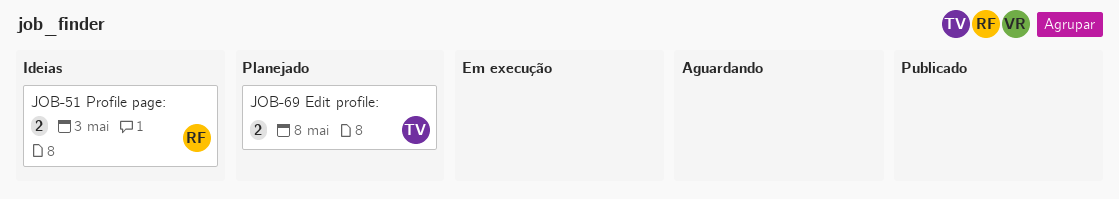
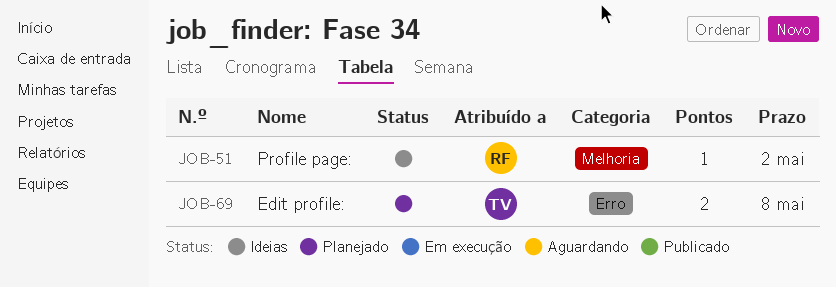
JOB-51, estimate: 2 -> 1
JOB-51, due: May 3 -> May 2

